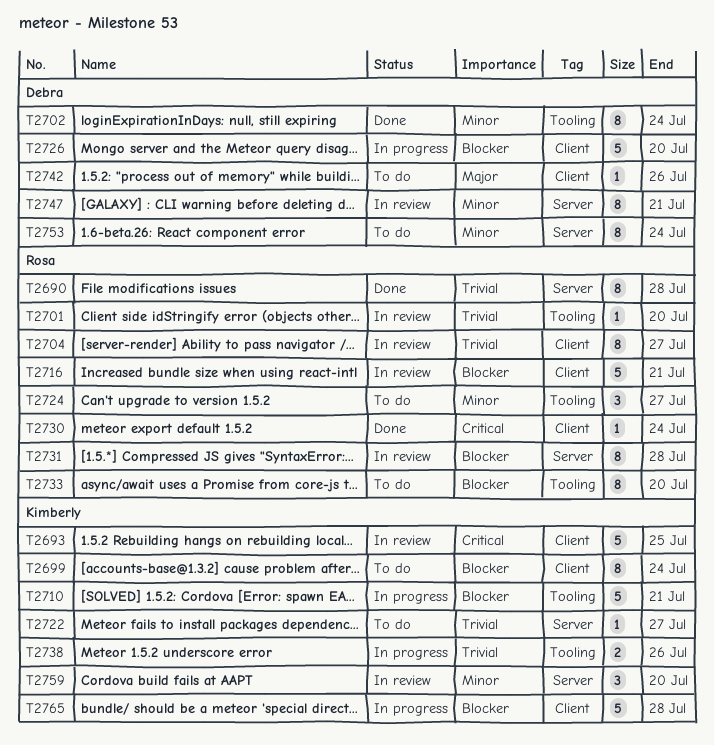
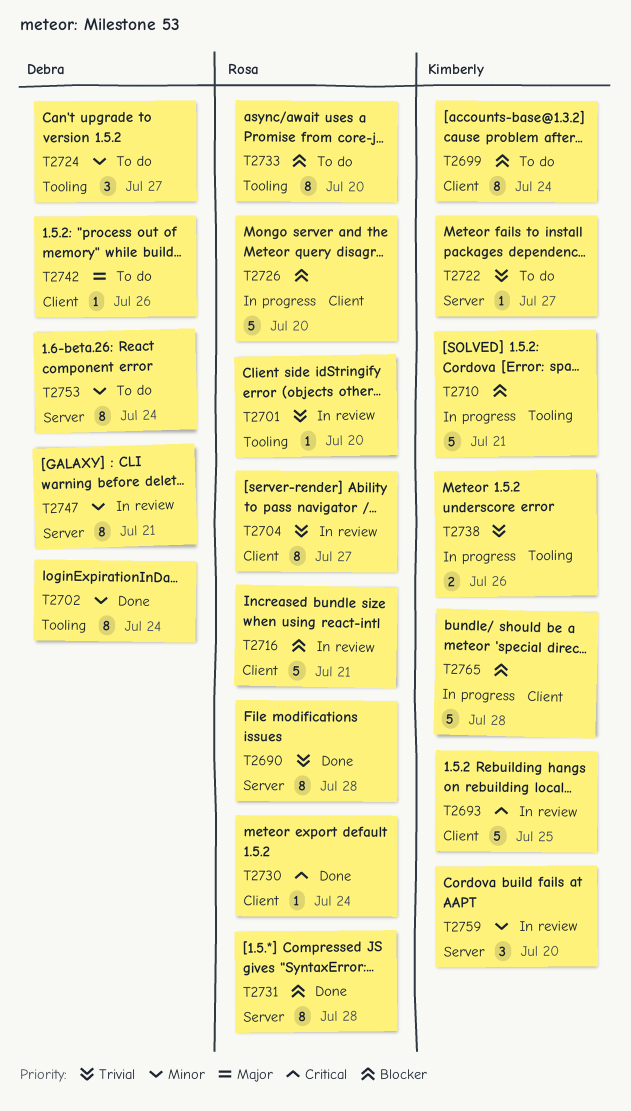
T2724, owner: Rosa -> Debra
T2726, owner: Debra -> Rosa
T2731, status: In review -> Done

